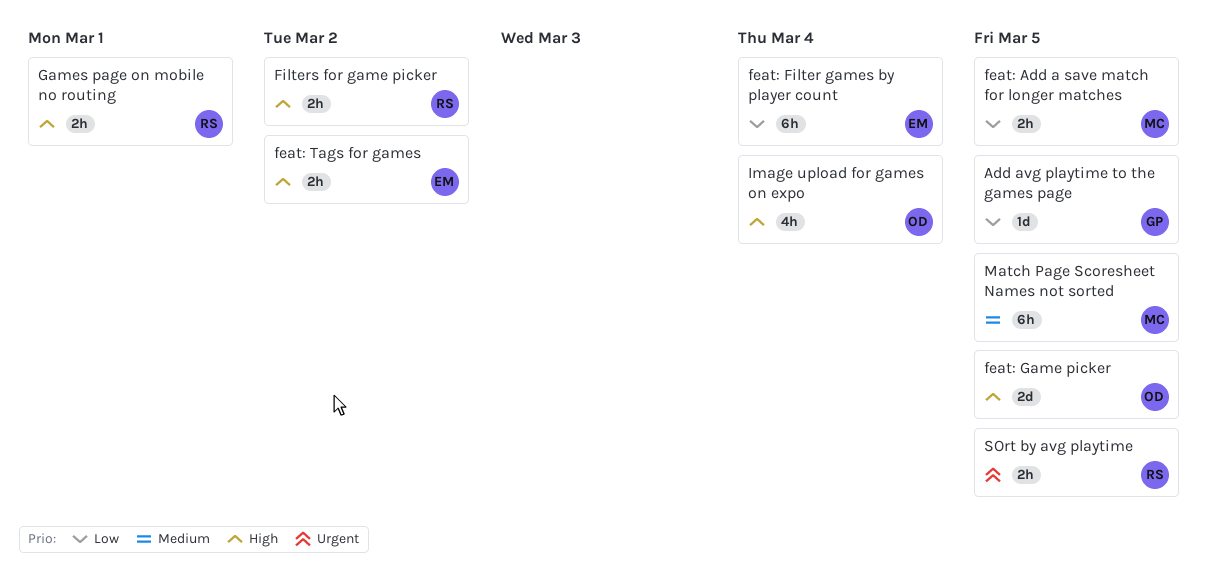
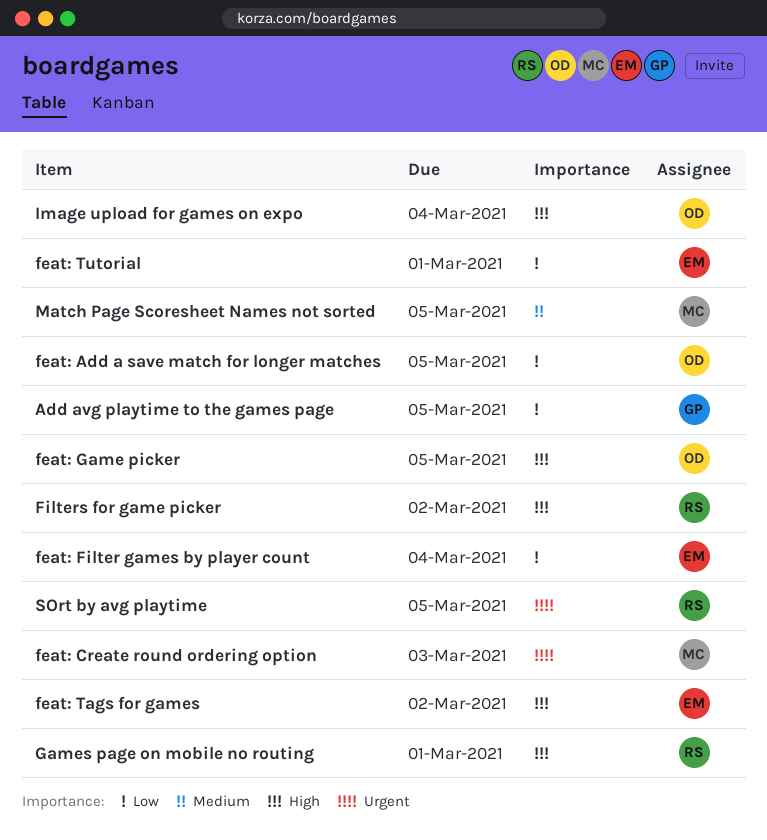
feat: Add a save match for longer matches, owner: MC -> OD
feat: Create round ordering option: none -> present
feat: Tutorial: none -> present

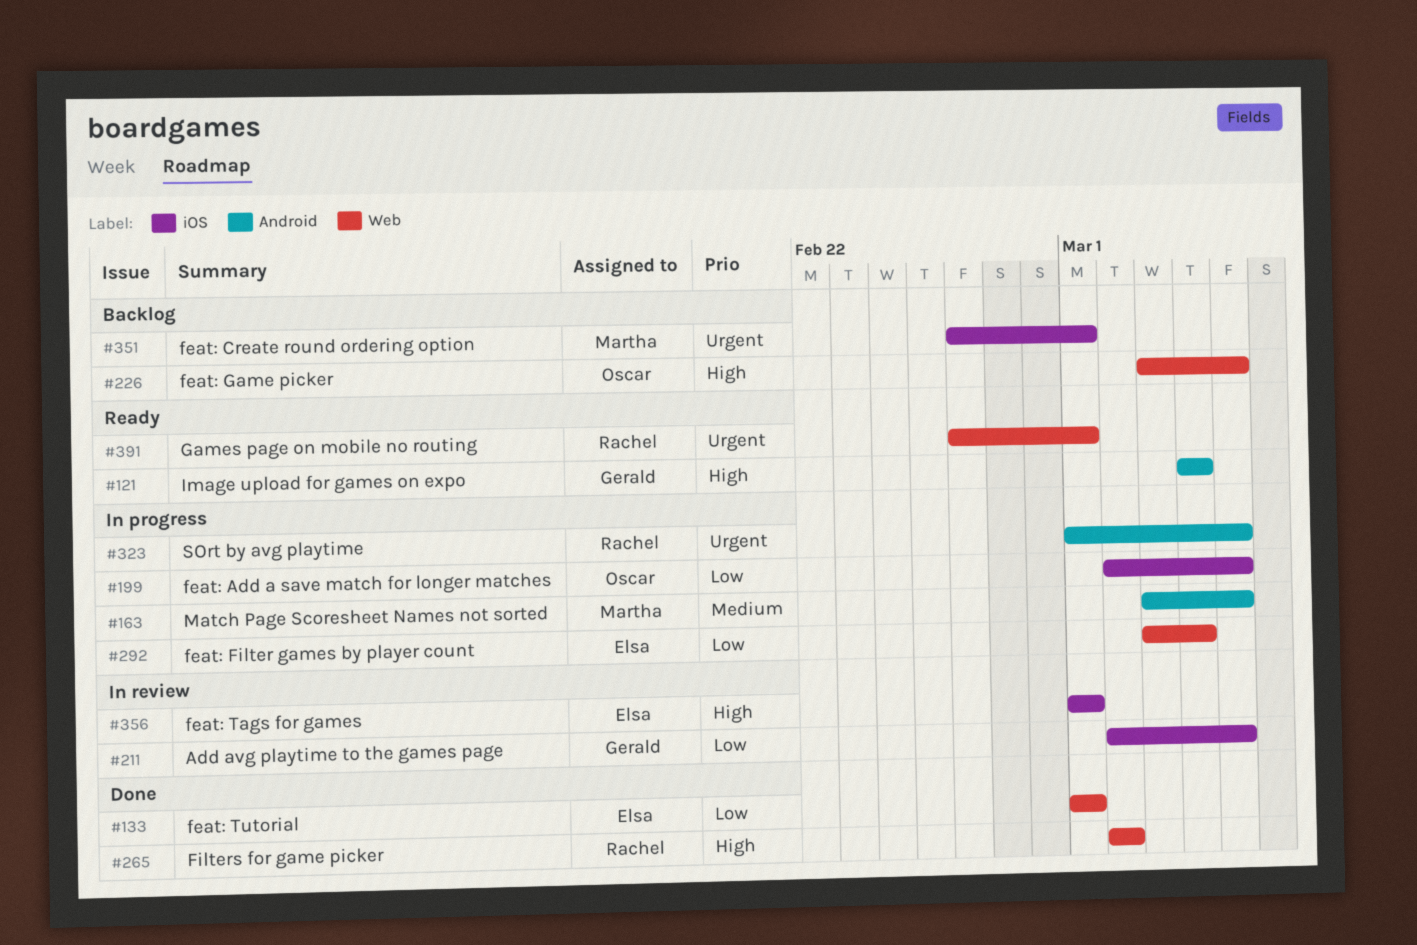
feat: Create round ordering option, due: Mar 3 -> Mar 1
feat: Tags for games, due: Mar 2 -> Mar 1
Games page on mobile no routing, priority: High -> Urgent
Image upload for games on expo, owner: Oscar -> Gerald

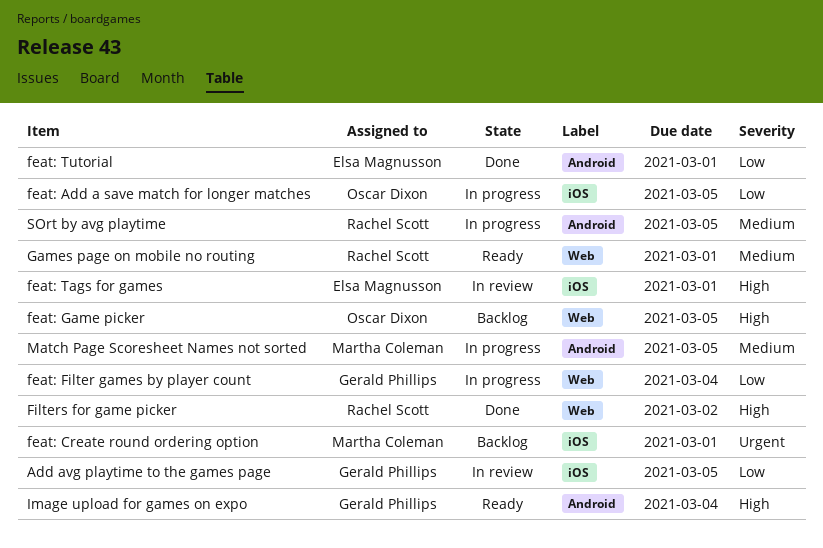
feat: Filter games by player count, owner: Elsa Magnusson -> Gerald Phillips
feat: Tutorial, label: Web -> Android
Games page on mobile no routing, priority: Urgent -> Medium
SOrt by avg playtime, priority: Urgent -> Medium

